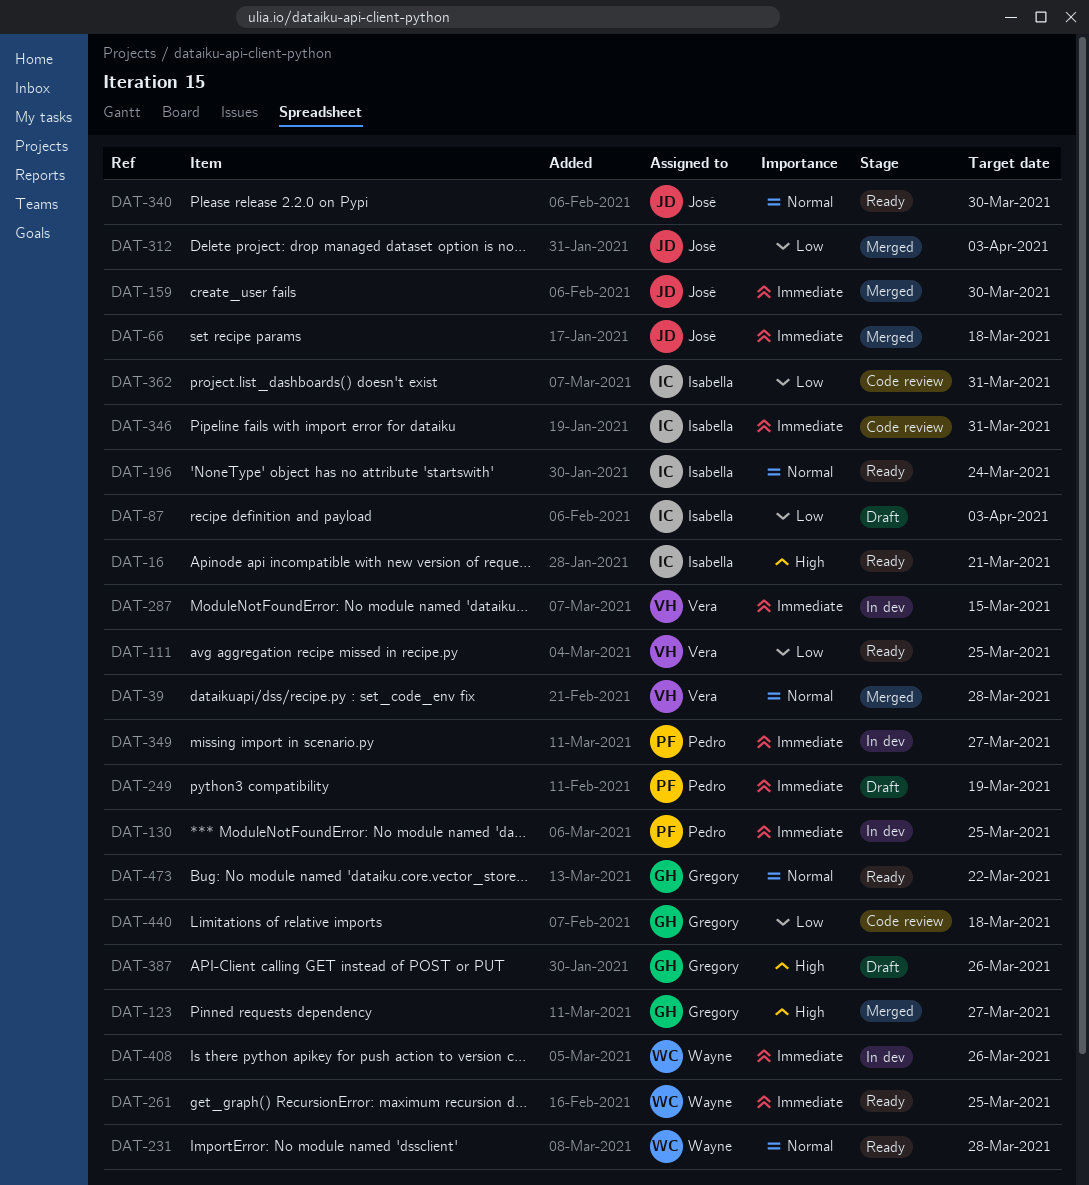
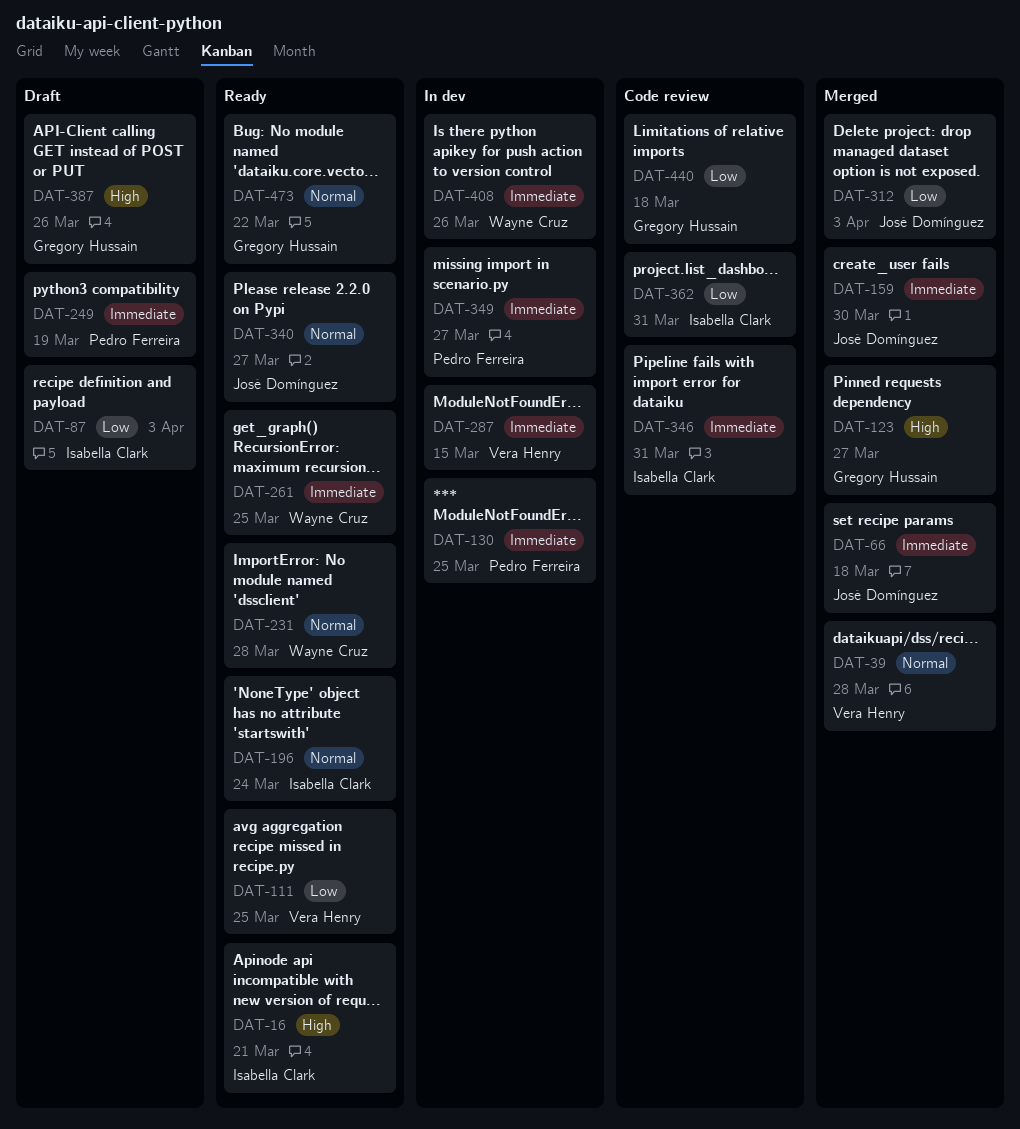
DAT-340, due: Mar 30 -> Mar 27

